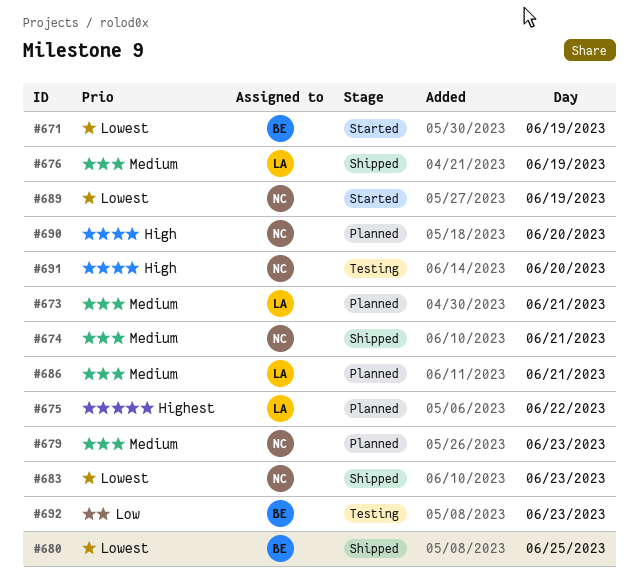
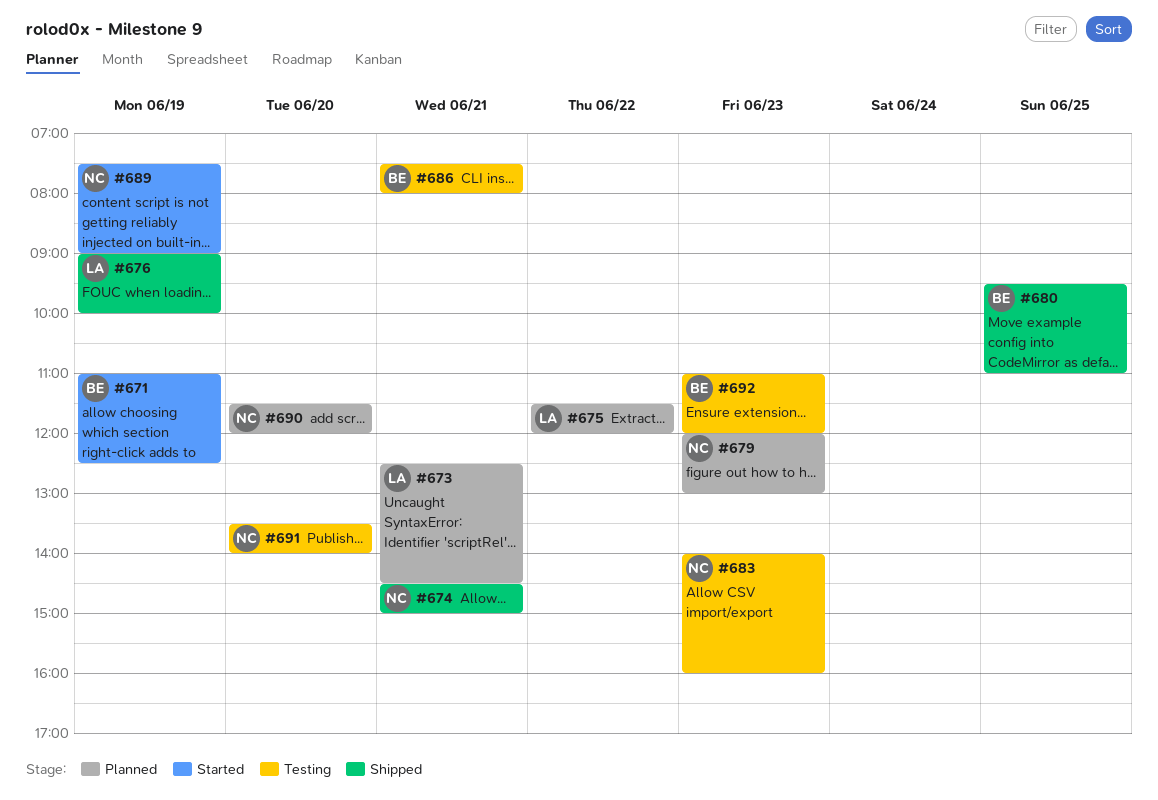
#683, status: Shipped -> Testing
#686, status: Planned -> Testing
#686, owner: LA -> BE

